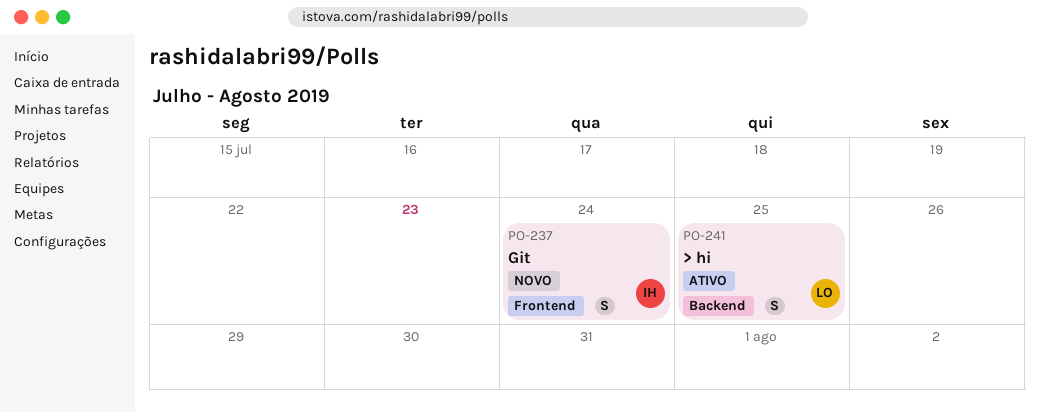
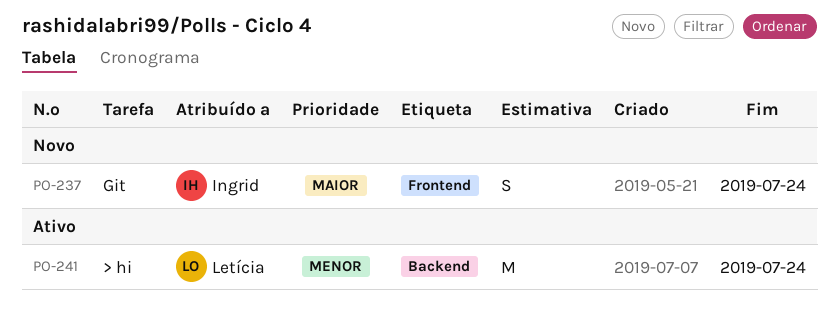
PO-241, estimate: S -> M
PO-241, due: Jul 25 -> Jul 24

